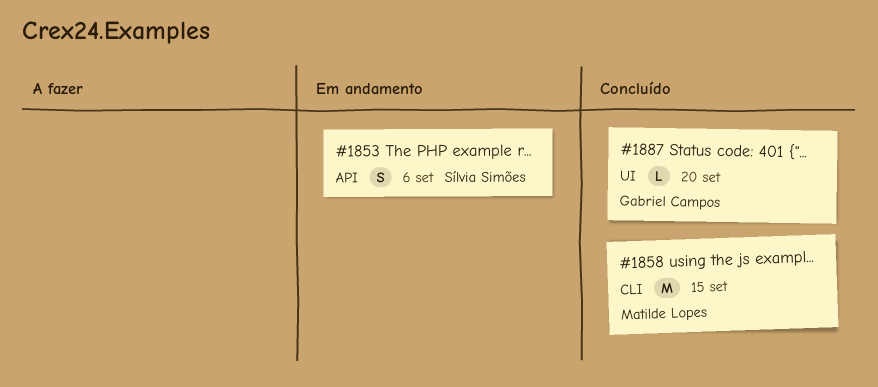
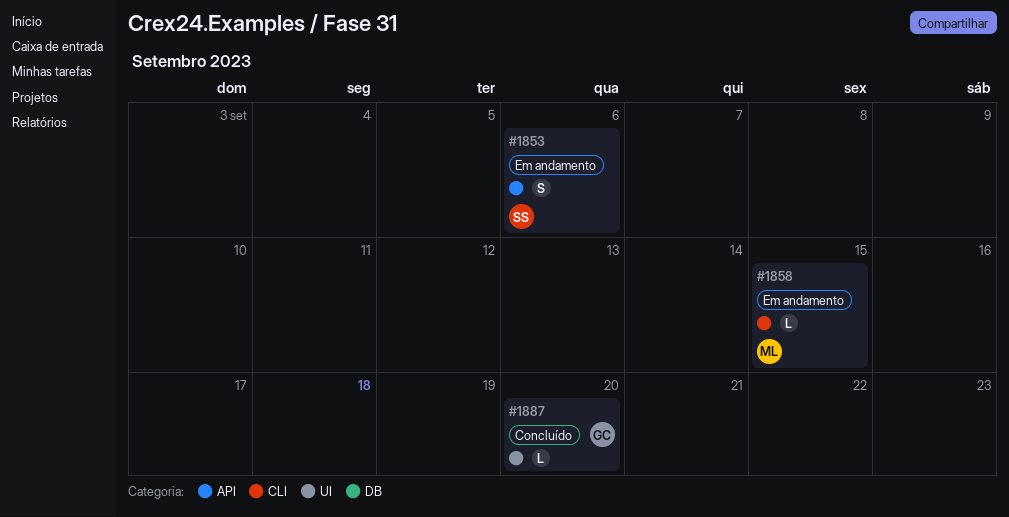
#1858, status: Concluído -> Em andamento
#1858, estimate: M -> L

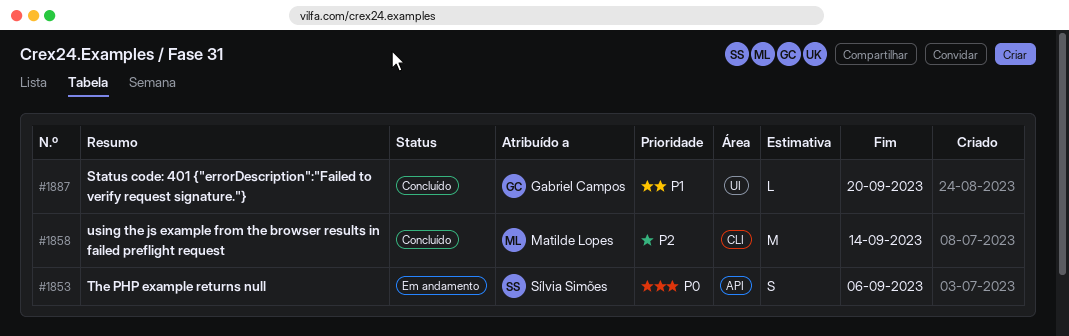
#1858, status: Em andamento -> Concluído
#1858, estimate: L -> M
#1858, due: Sep 15 -> Sep 14

